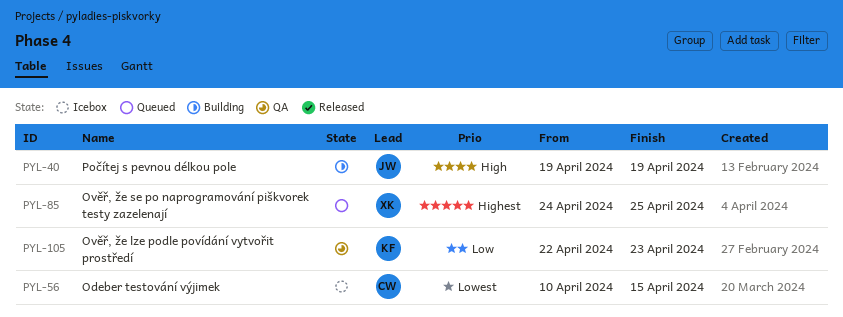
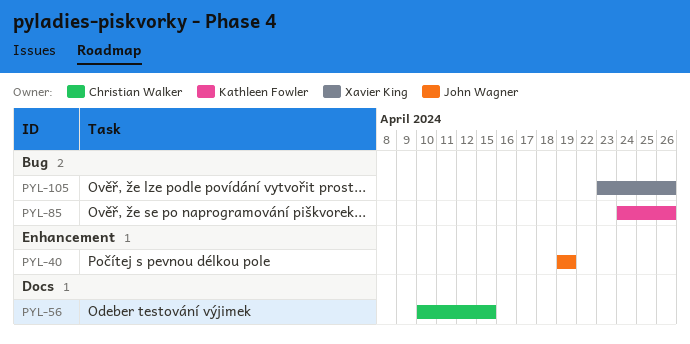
PYL-85, owner: Xavier King -> Kathleen Fowler
PYL-85, due: Apr 25 -> Apr 26
PYL-105, owner: Kathleen Fowler -> Xavier King
PYL-105, start: Apr 22 -> Apr 23
PYL-105, due: Apr 23 -> Apr 26

